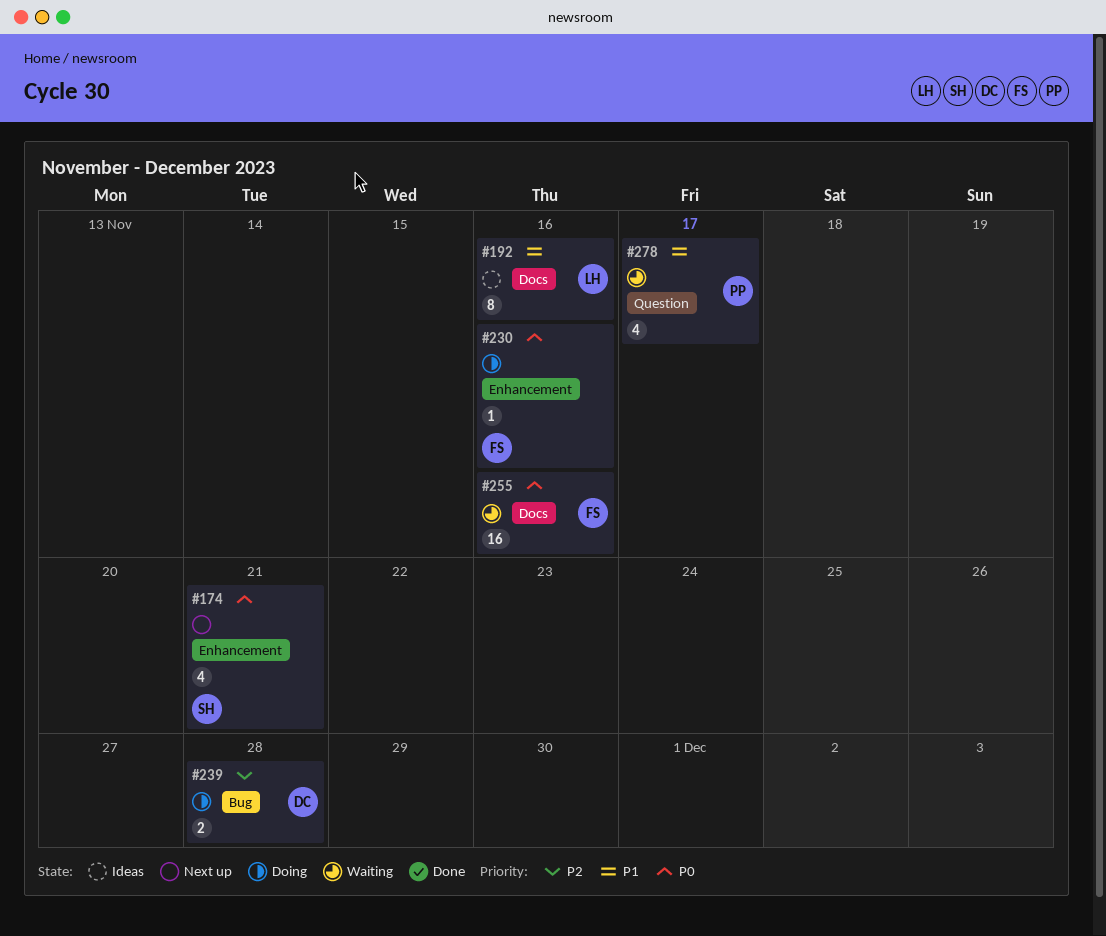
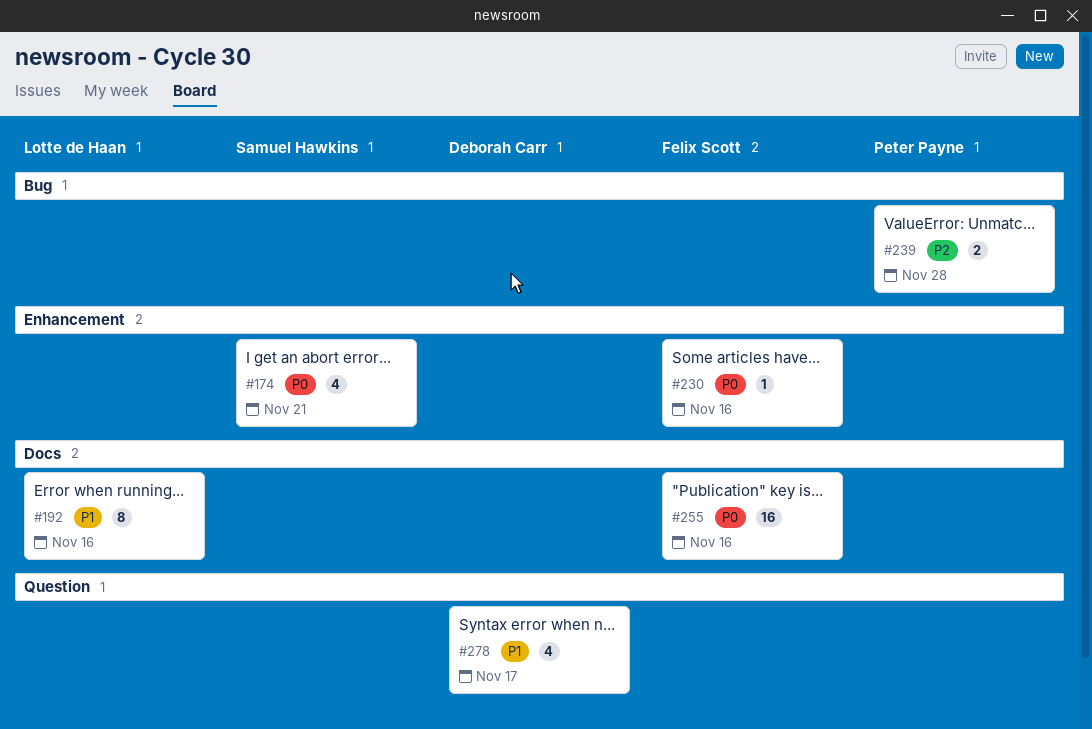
#239, owner: Deborah Carr -> Peter Payne
#278, owner: Peter Payne -> Deborah Carr

